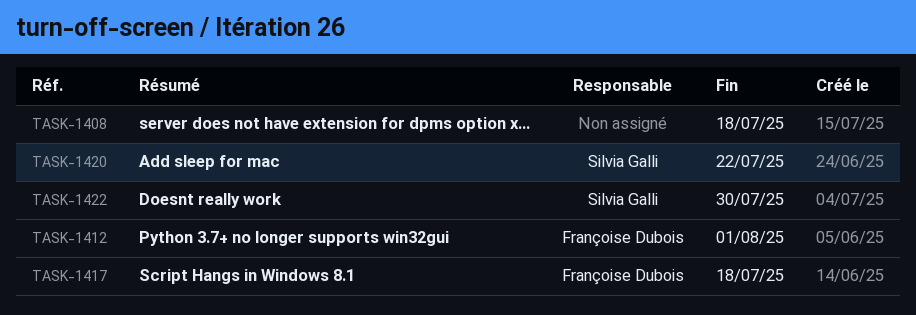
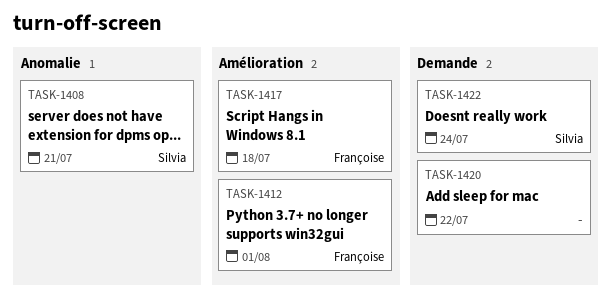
TASK-1408, owner: none -> Silvia Galli
TASK-1408, due: Jul 18 -> Jul 21
TASK-1420, owner: Silvia Galli -> none
TASK-1422, due: Jul 30 -> Jul 24

